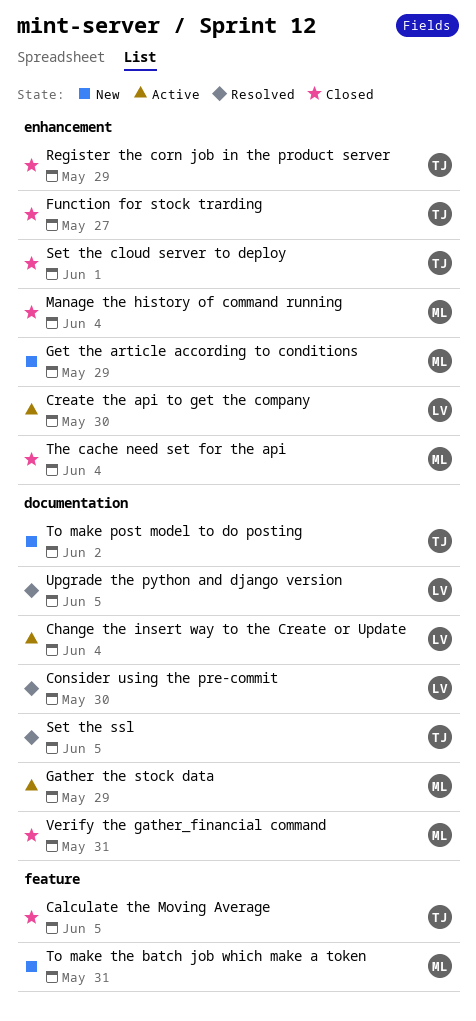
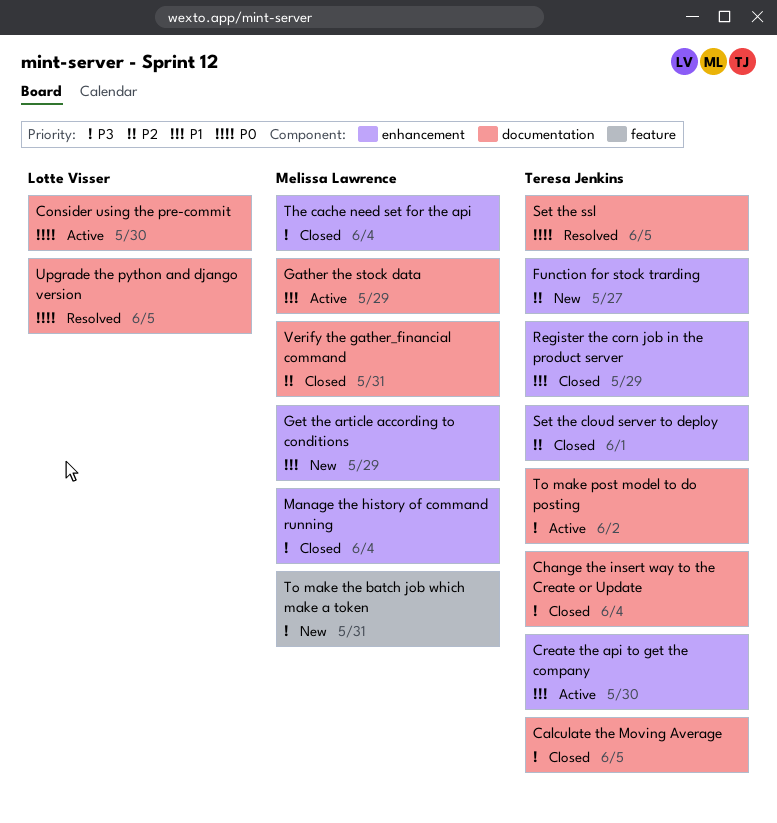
Calculate the Moving Average, label: feature -> documentation
Change the insert way to the Create or Update, status: Active -> Closed
Change the insert way to the Create or Update, owner: Lotte Visser -> Teresa Jenkins
Consider using the pre-commit, status: Resolved -> Active
Create the api to get the company, owner: Lotte Visser -> Teresa Jenkins
Function for stock trarding, status: Closed -> New
To make post model to do posting, status: New -> Active

